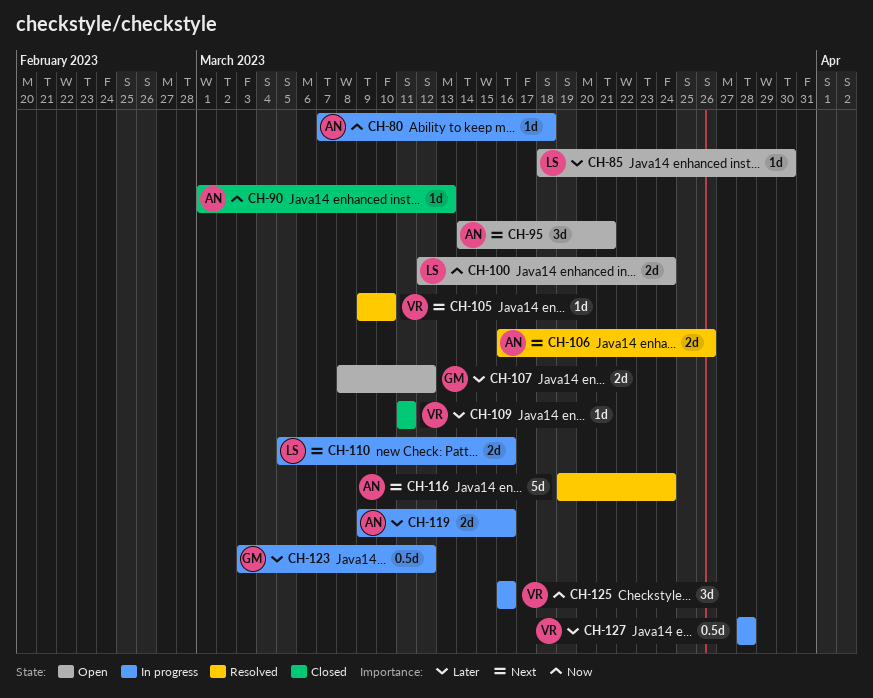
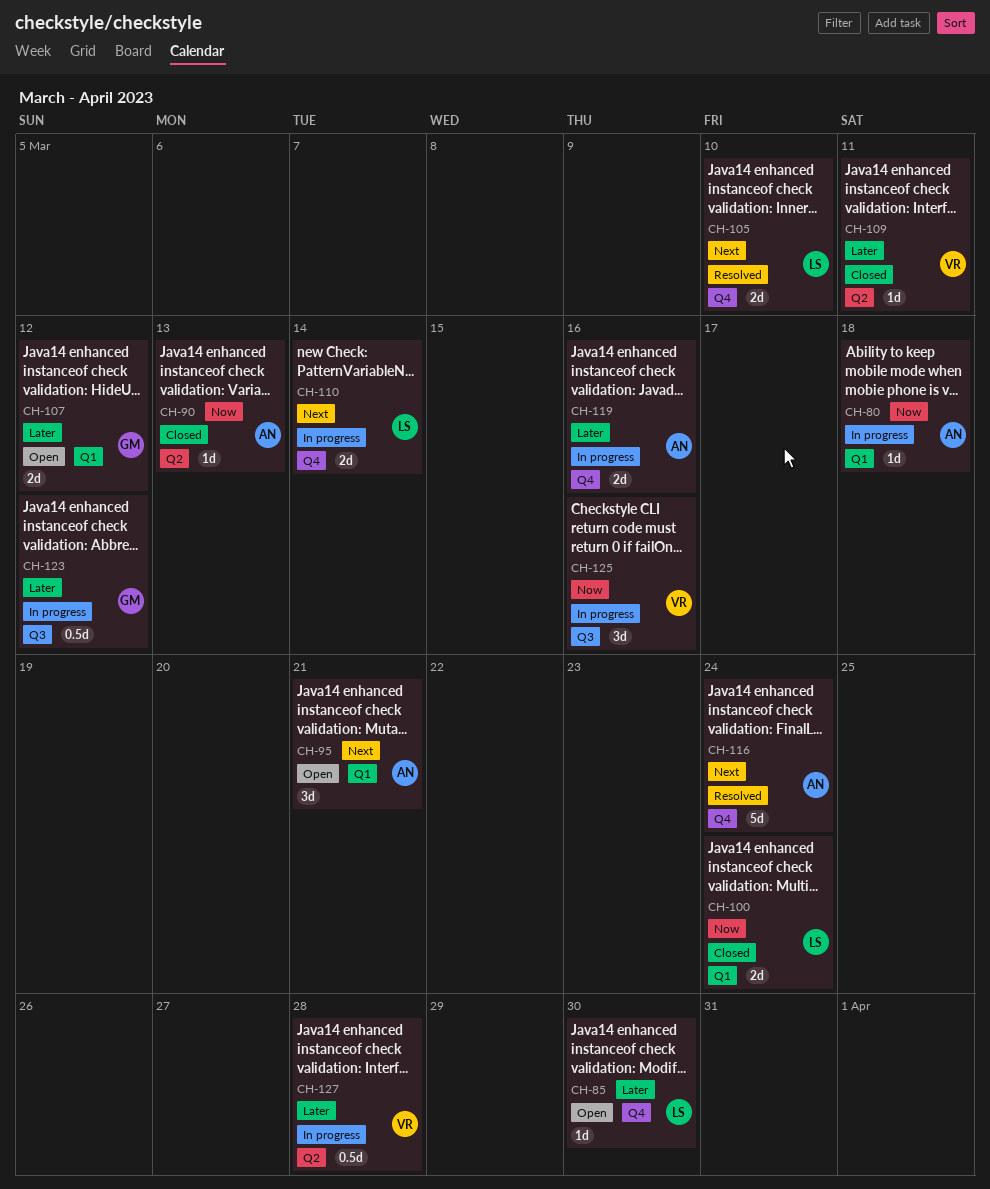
CH-100, status: Open -> Closed
CH-105, owner: VR -> LS
CH-105, estimate: 1d -> 2d
CH-106: present -> none
CH-110, due: Mar 16 -> Mar 14

